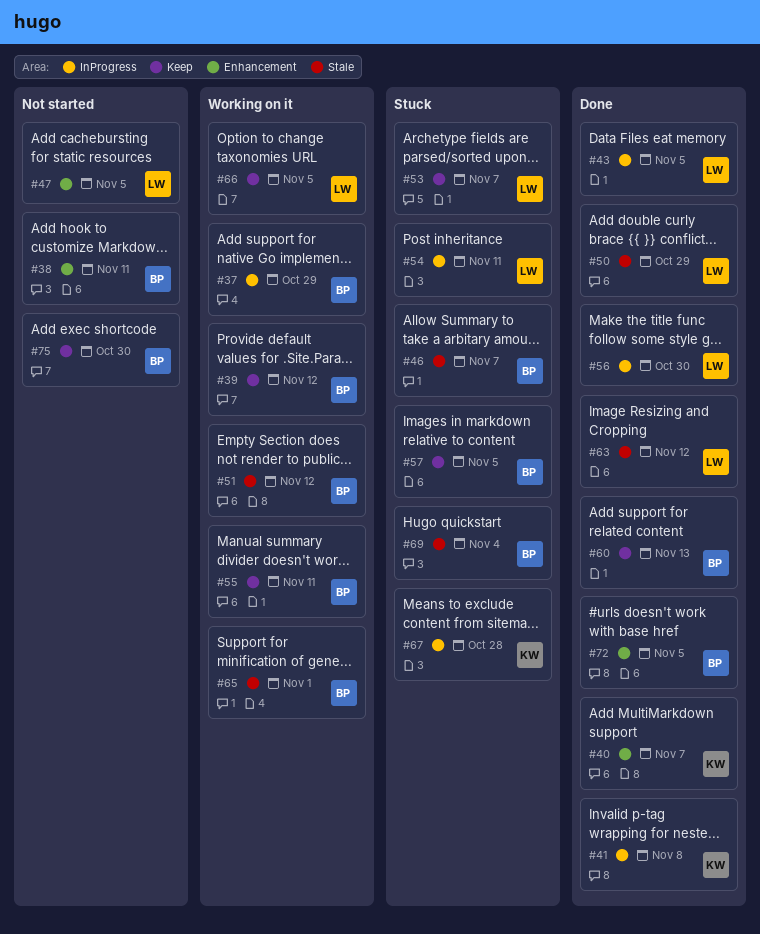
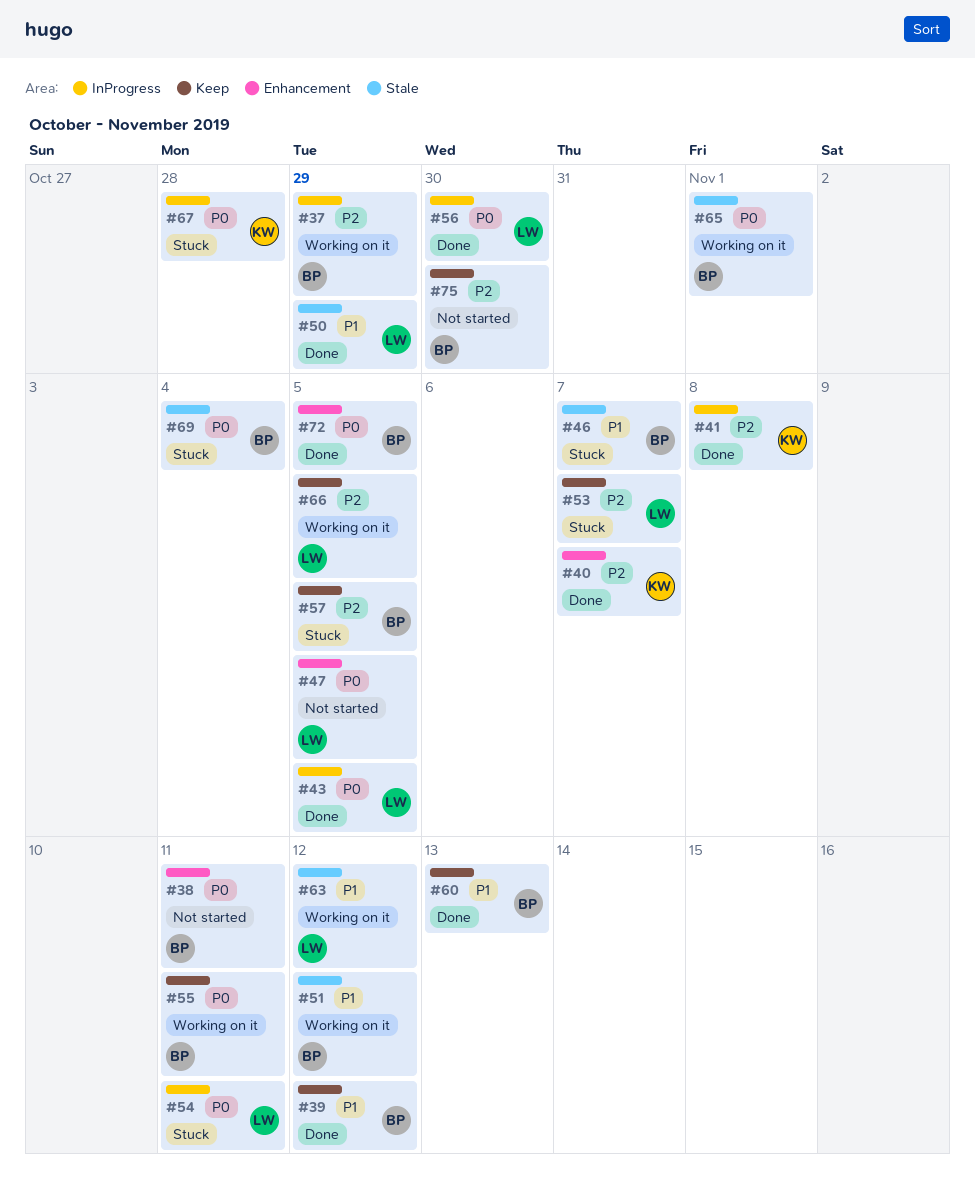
#39, status: Working on it -> Done
#63, status: Done -> Working on it

